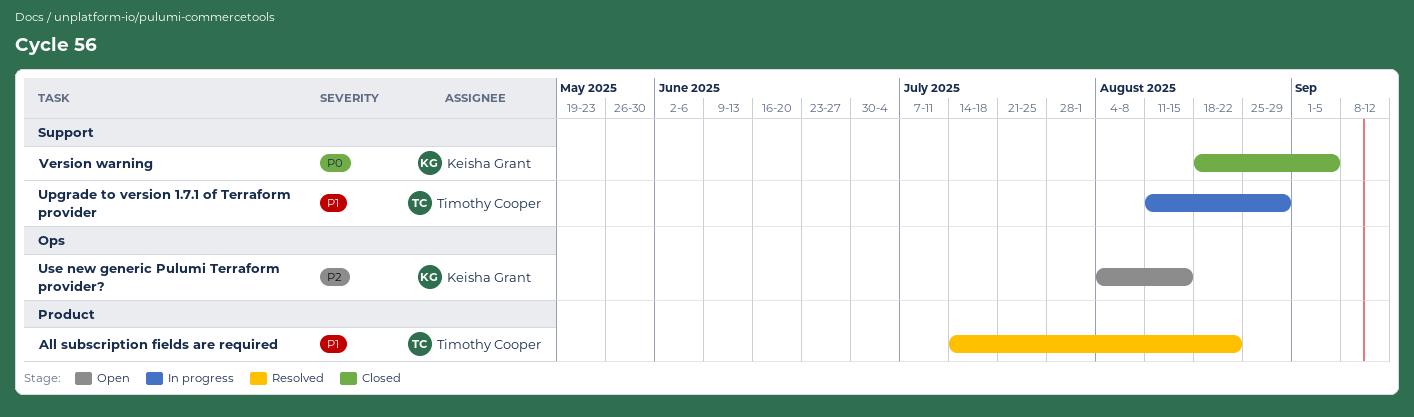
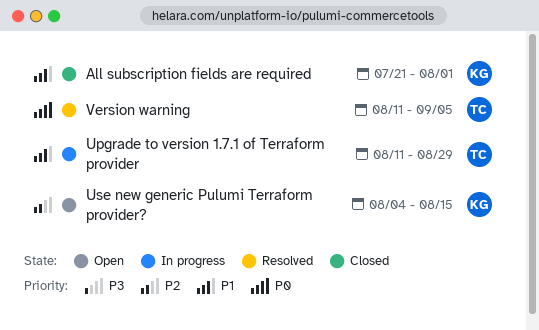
All subscription fields are required, status: Resolved -> Closed
All subscription fields are required, owner: Timothy Cooper -> Keisha Grant
All subscription fields are required, start: Jul 14 -> Jul 21
All subscription fields are required, due: Aug 22 -> Aug 1
Version warning, status: Closed -> Resolved
Version warning, owner: Keisha Grant -> Timothy Cooper
Version warning, start: Aug 18 -> Aug 11

